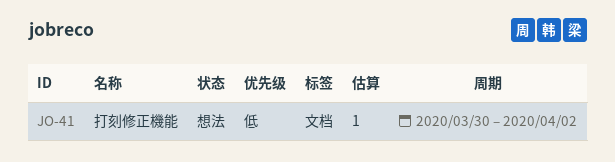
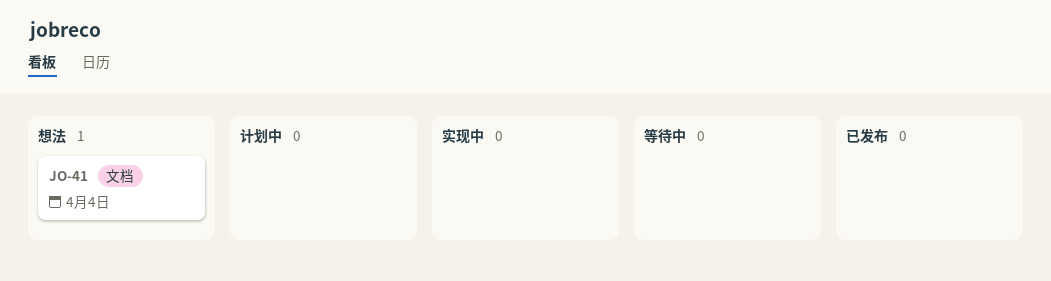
JO-41, due: Apr 2 -> Apr 4

